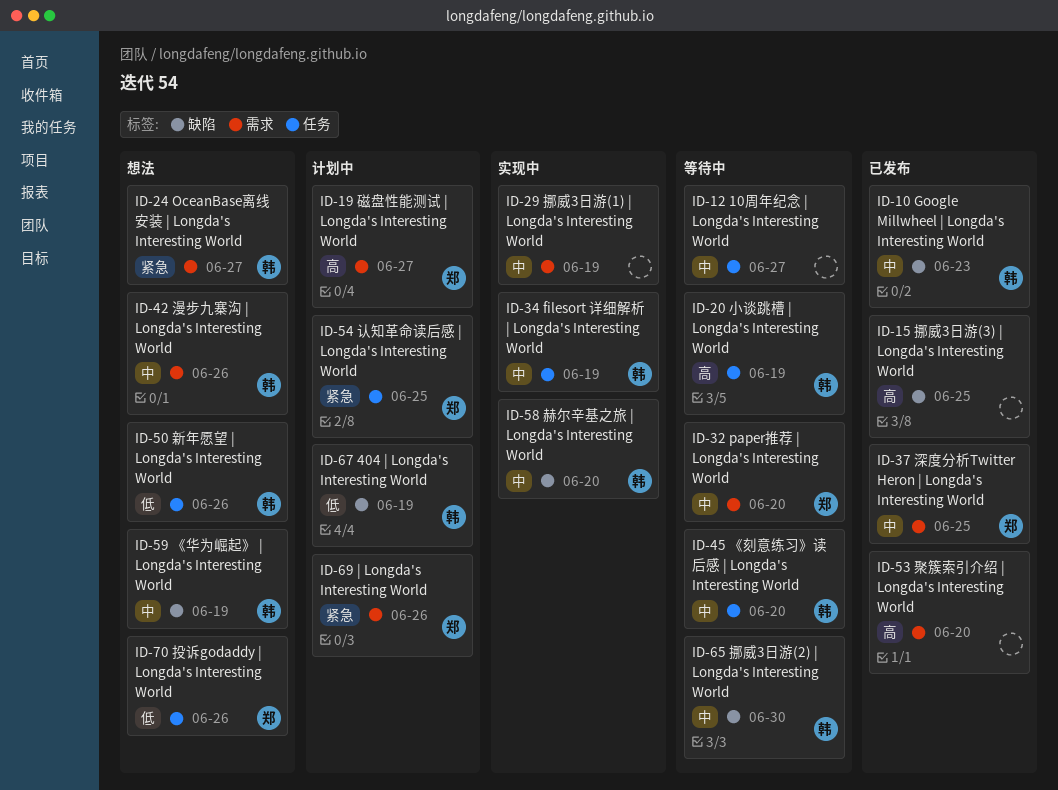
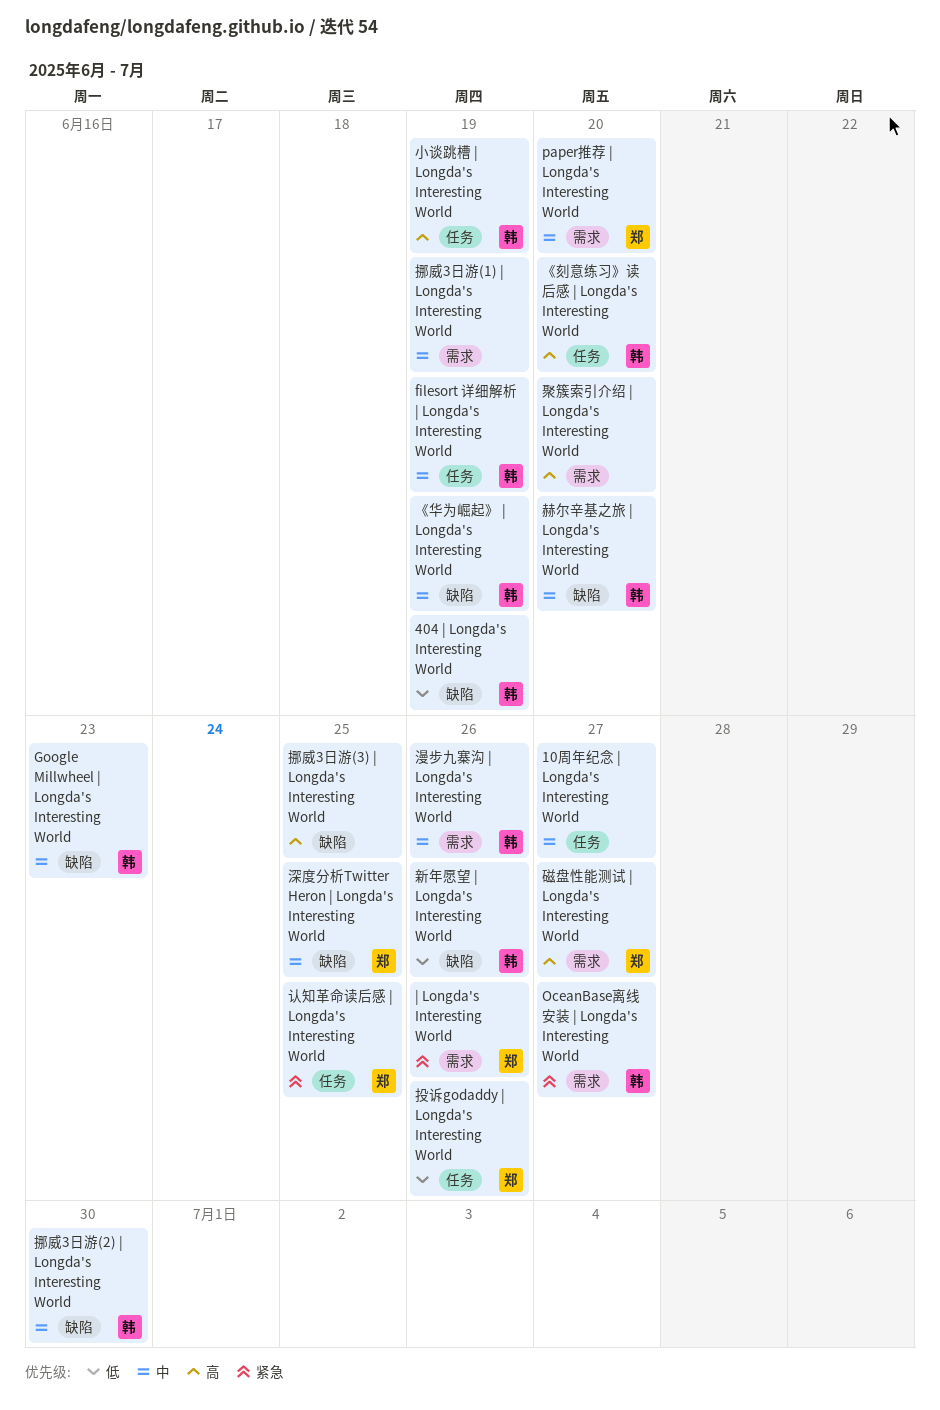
《刻意练习》读后感 | Longda's Interesting World, priority: 中 -> 高
新年愿望 | Longda's Interesting World, label: 任务 -> 缺陷
深度分析Twitter Heron | Longda's Interesting World, label: 需求 -> 缺陷

